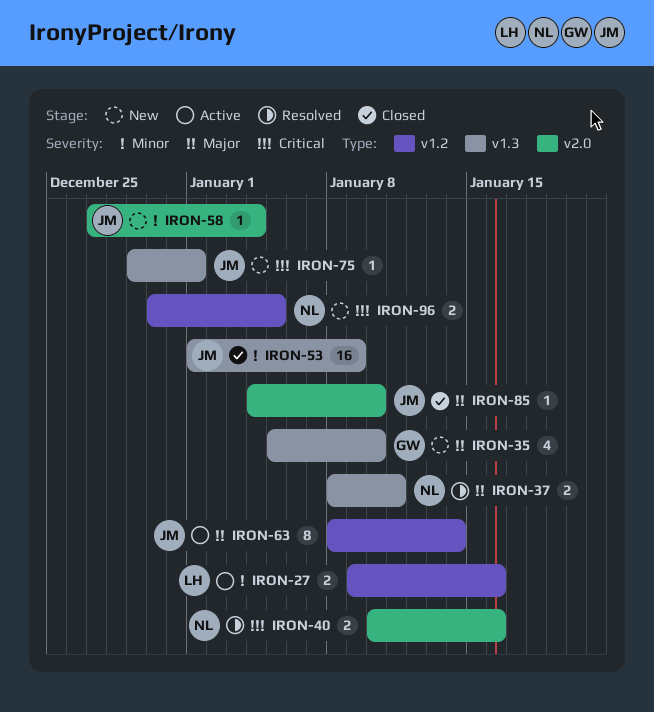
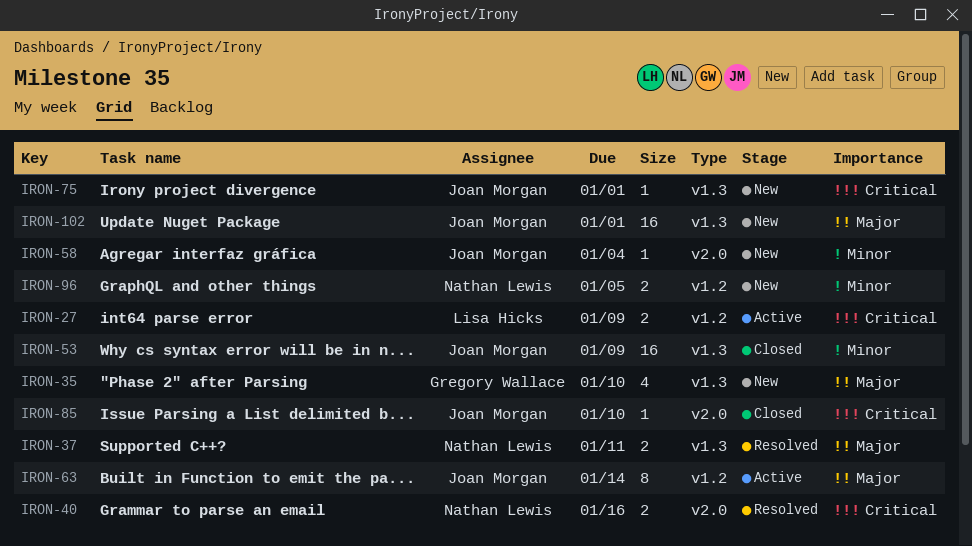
IRON-27, priority: Minor -> Critical
IRON-27, due: Jan 16 -> Jan 9
IRON-85, priority: Major -> Critical
IRON-96, priority: Critical -> Minor
IRON-102: none -> present

